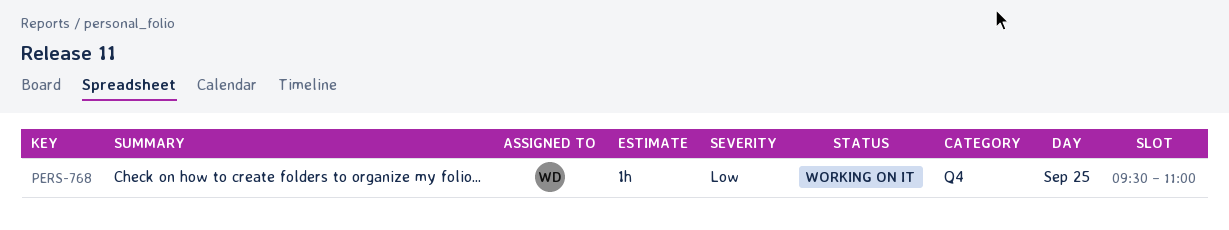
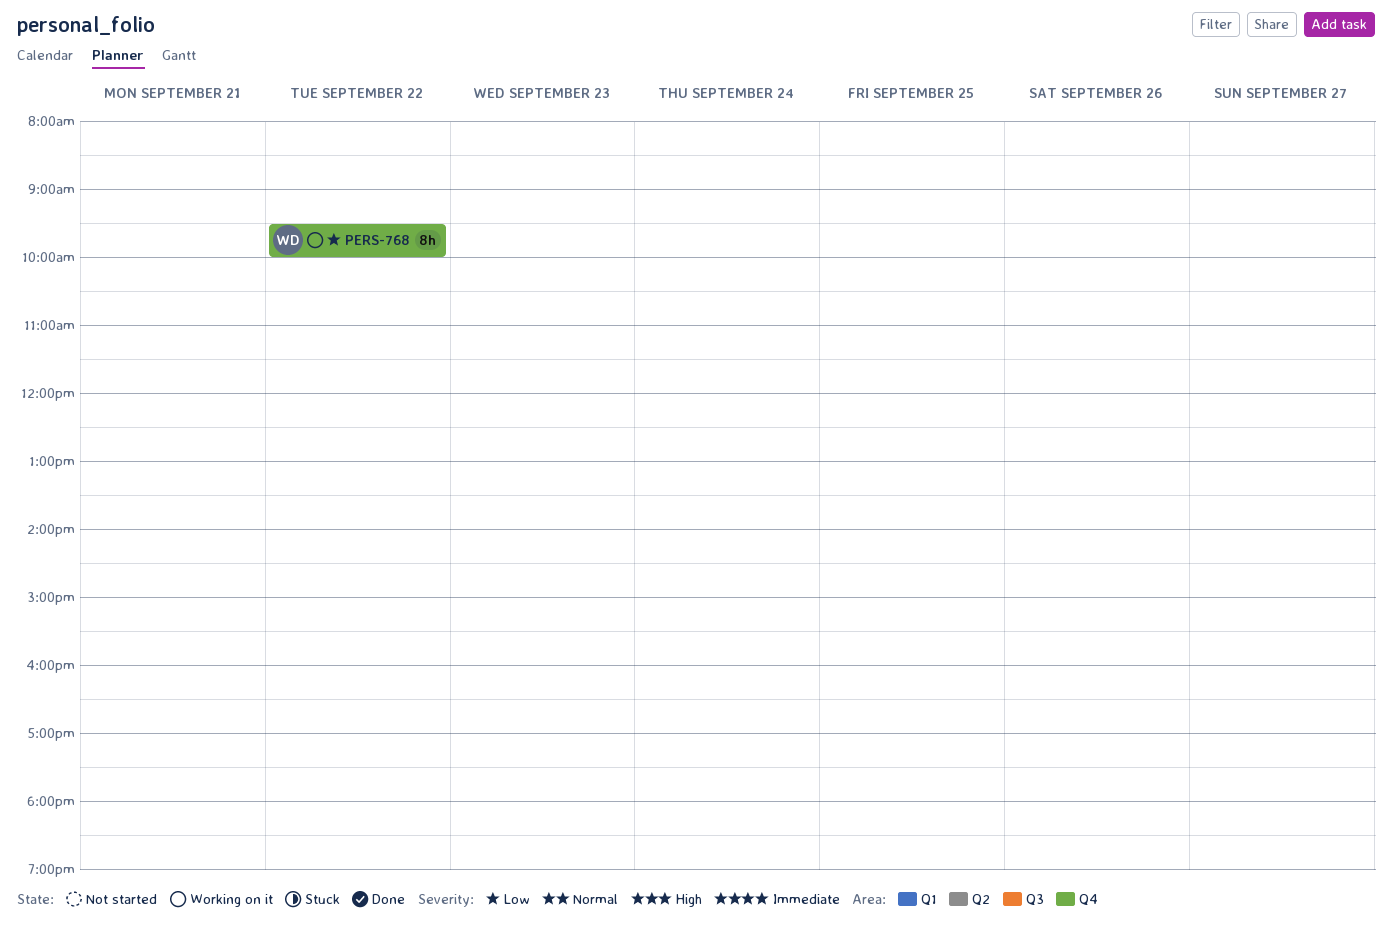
PERS-768, estimate: 1h -> 8h
PERS-768, day: Sep 25 -> Sep 22
PERS-768, ends: 11:00 -> 10:00

